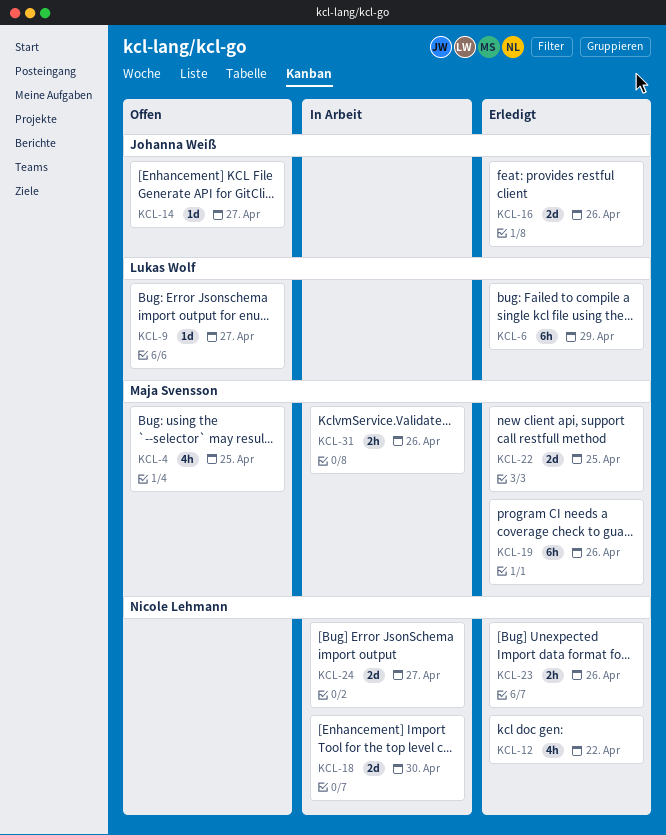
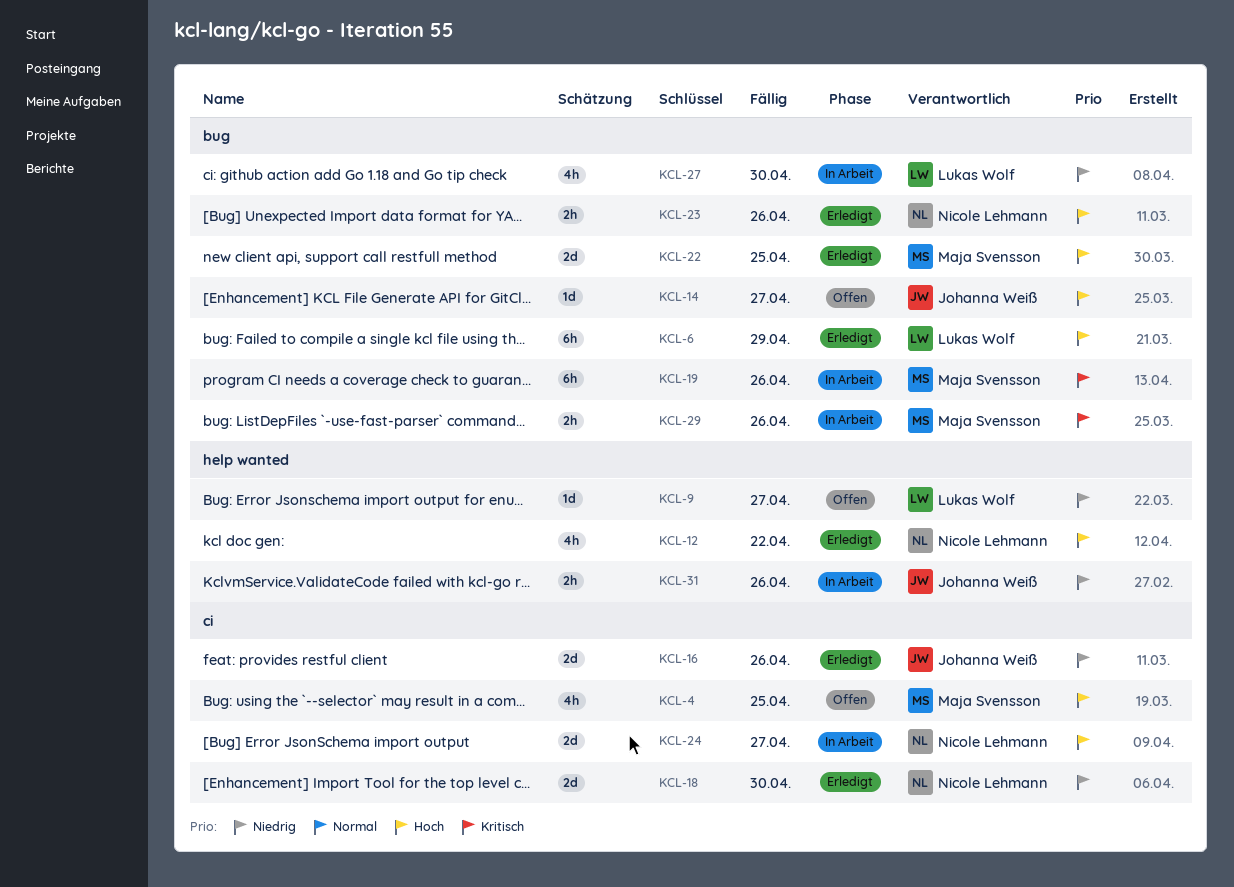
KCL-18, status: In Arbeit -> Erledigt
KCL-19, status: Erledigt -> In Arbeit
KCL-27: none -> present
KCL-29: none -> present
KCL-31, owner: Maja Svensson -> Johanna Weiß

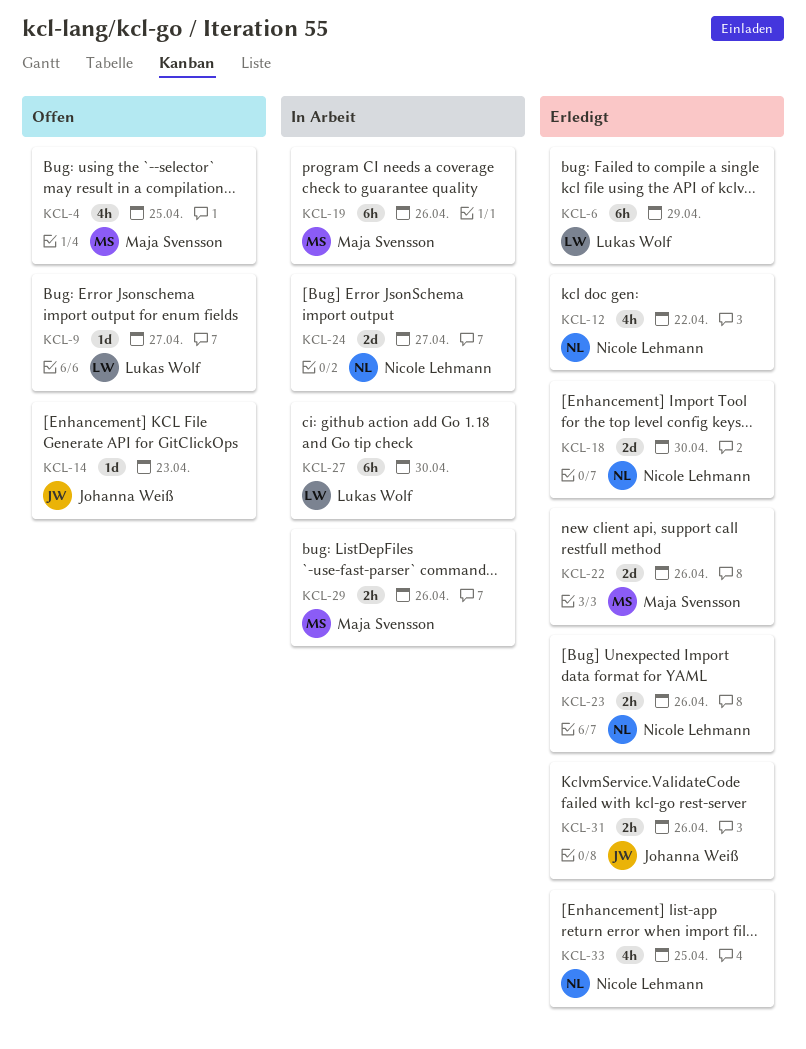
KCL-14, due: Apr 27 -> Apr 23
KCL-16: present -> none
KCL-22, due: Apr 25 -> Apr 26
KCL-27, estimate: 4h -> 6h
KCL-31, status: In Arbeit -> Erledigt
KCL-33: none -> present

